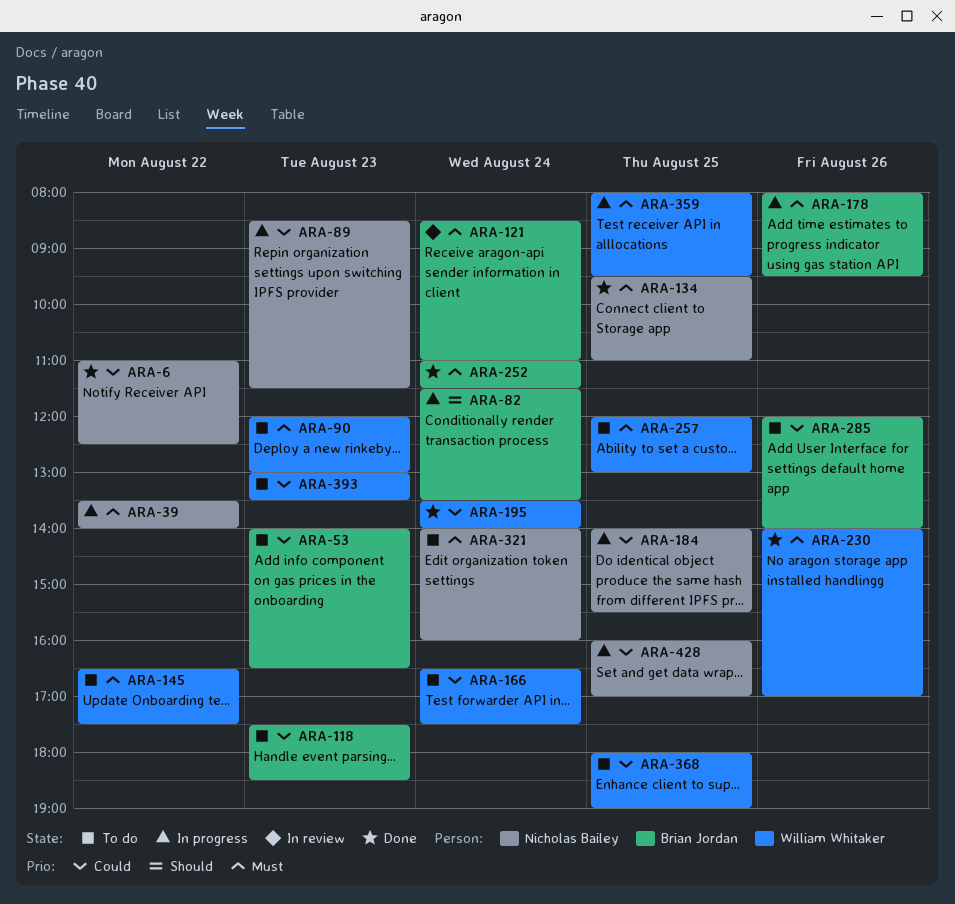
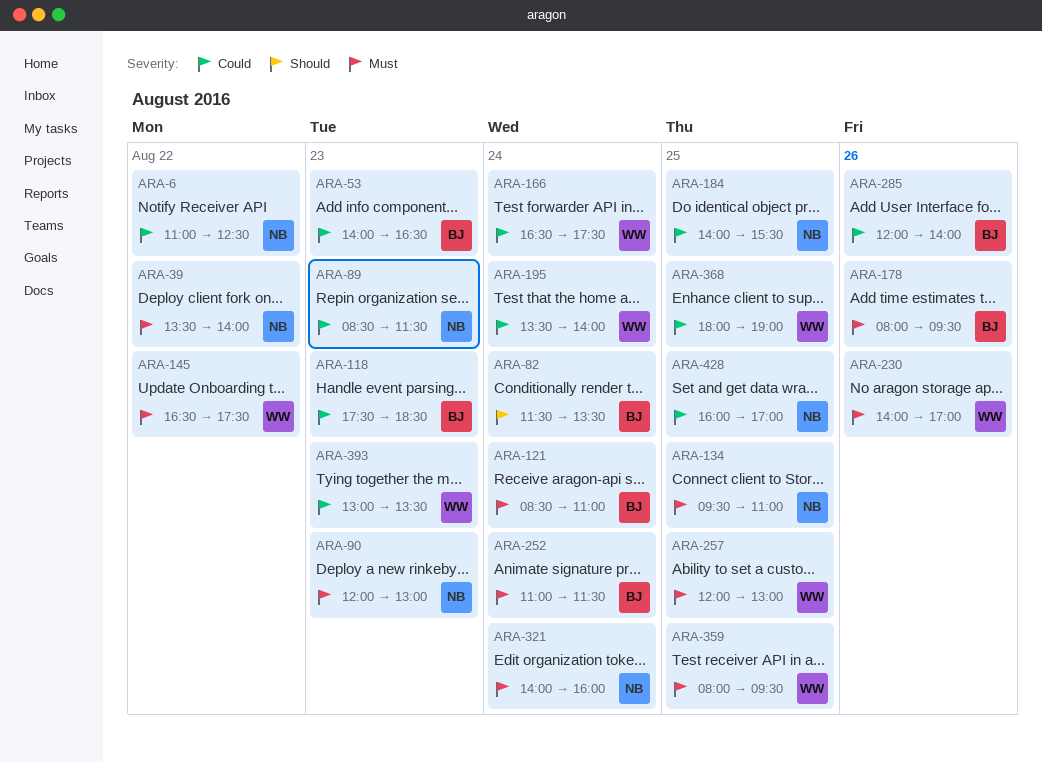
ARA-90, owner: William Whitaker -> Nicholas Bailey

